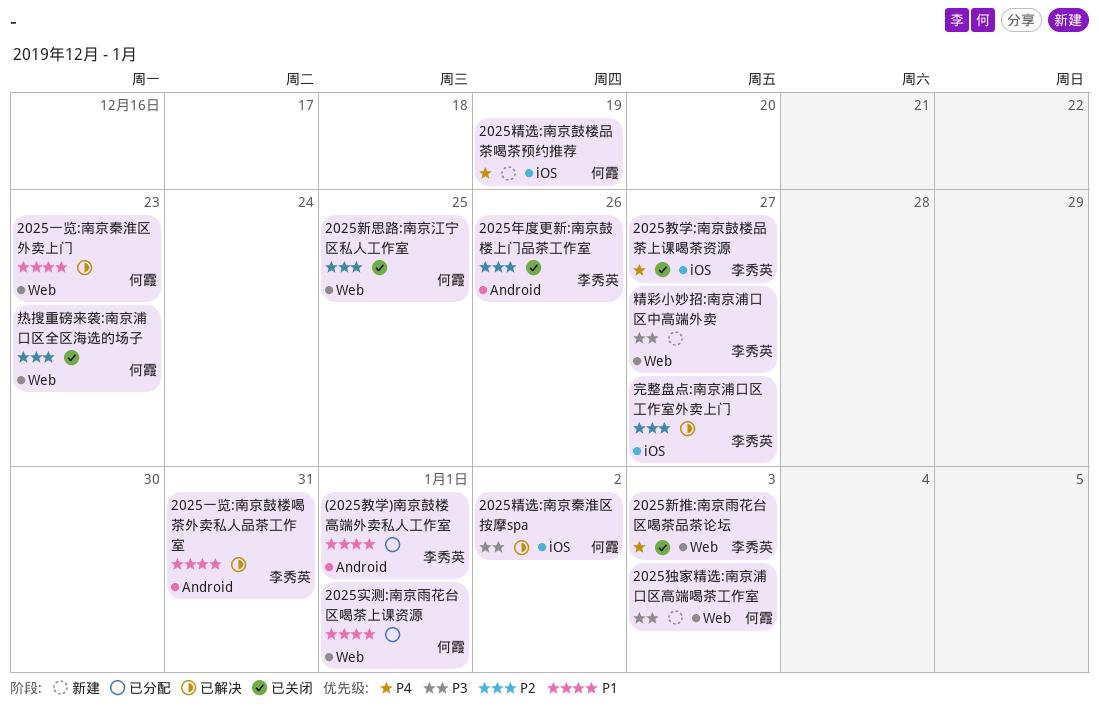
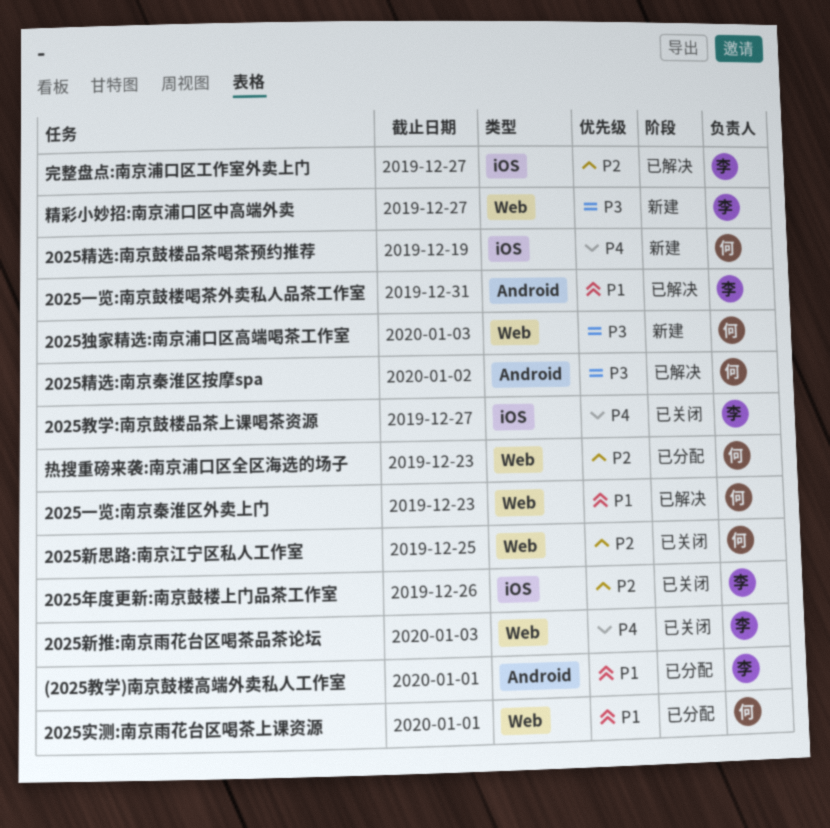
2025年度更新:南京鼓楼上门品茶工作室, label: Android -> iOS
2025精选:南京秦淮区按摩spa, label: iOS -> Android
热搜重磅来袭:南京浦口区全区海选的场子, status: 已关闭 -> 已分配

